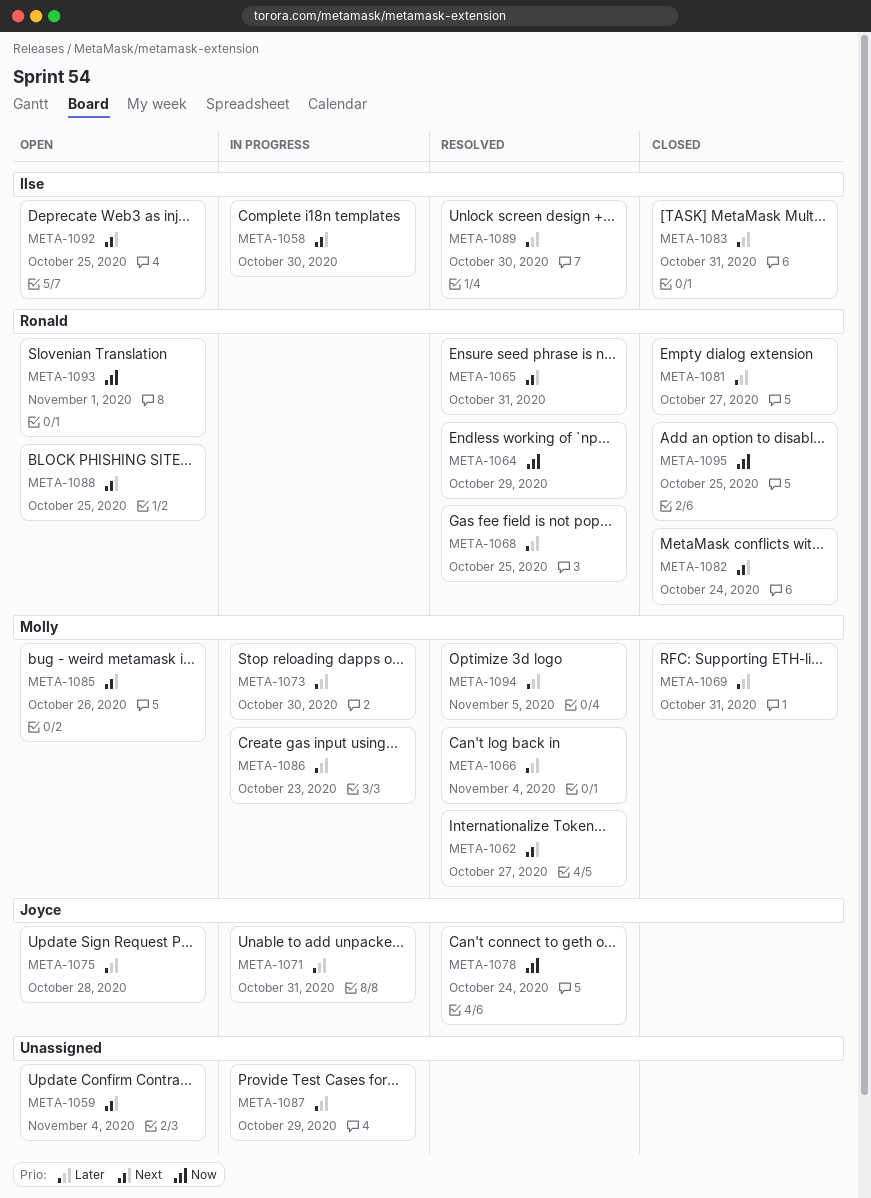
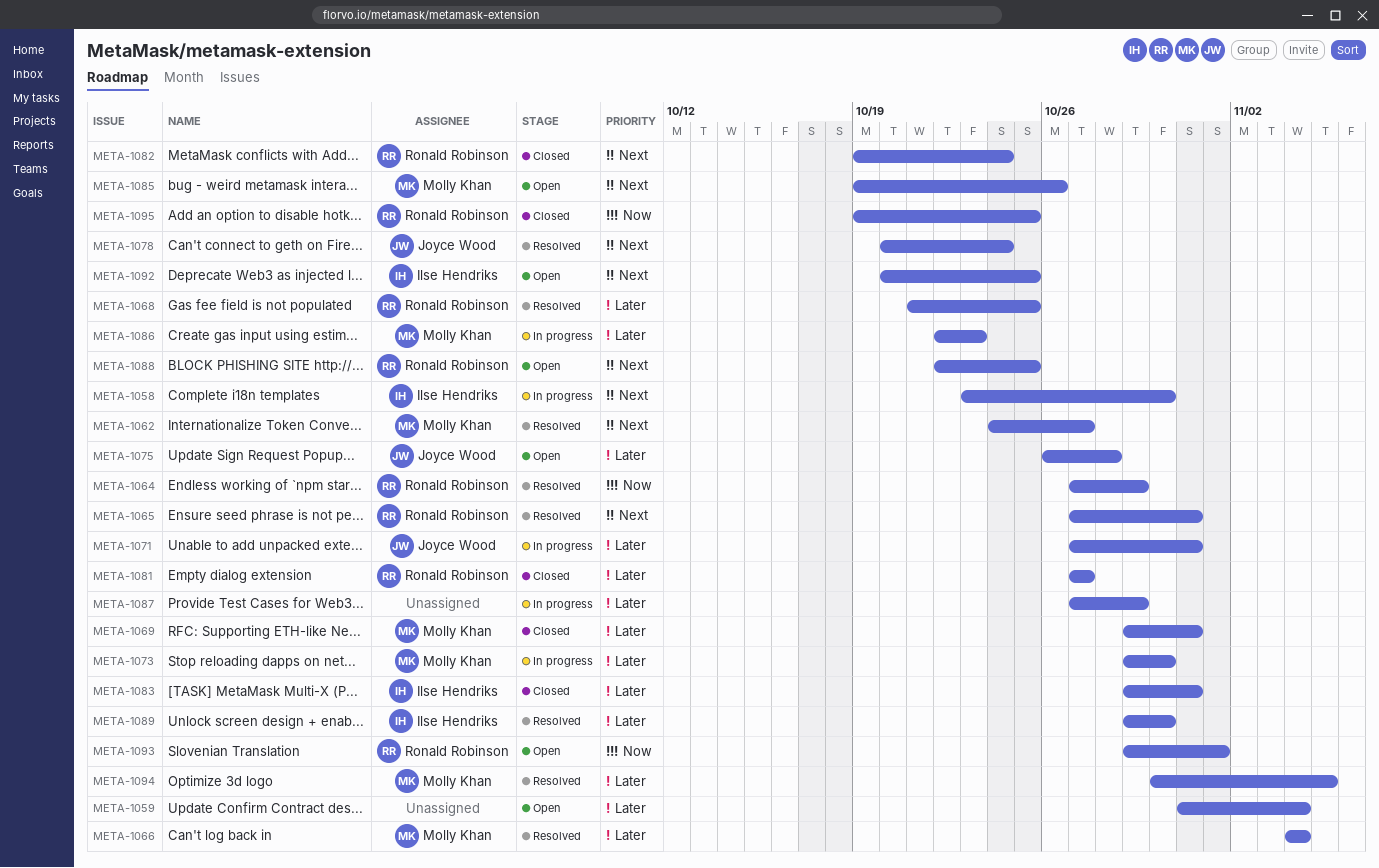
META-1059, priority: Next -> Later
META-1078, priority: Now -> Next

